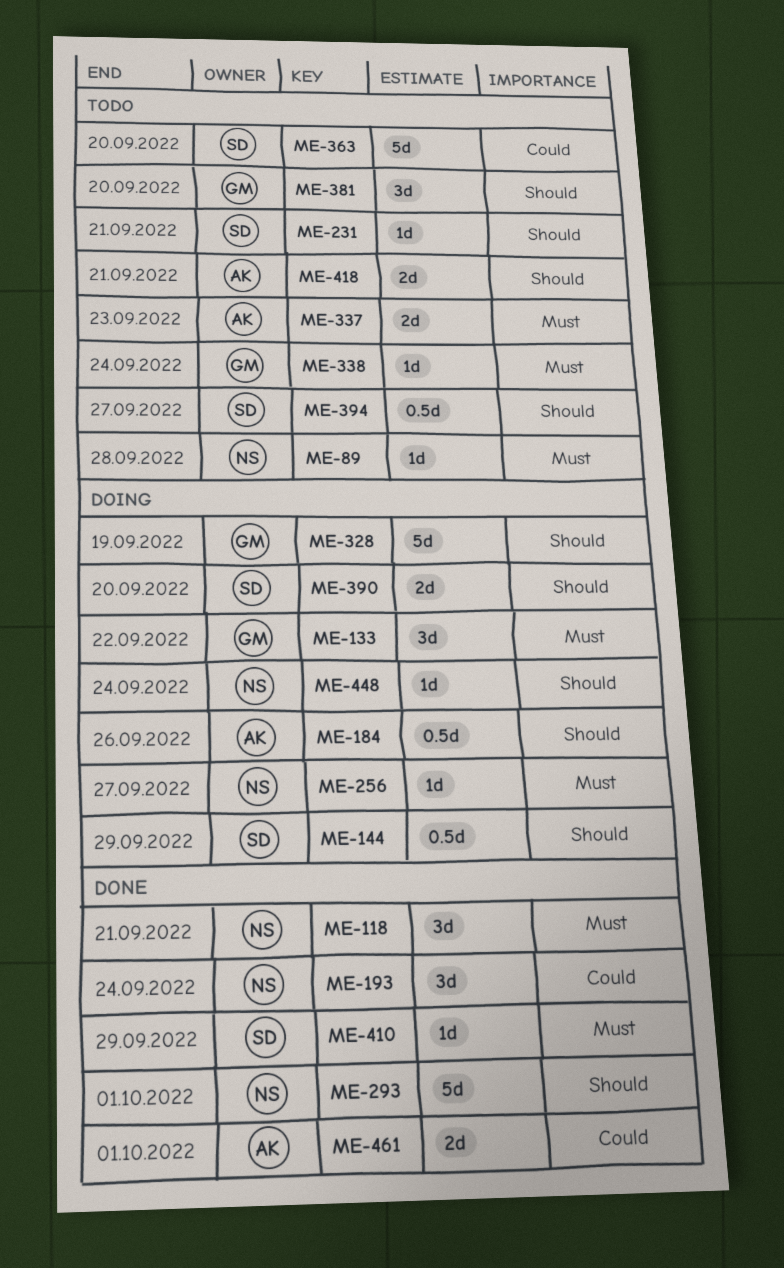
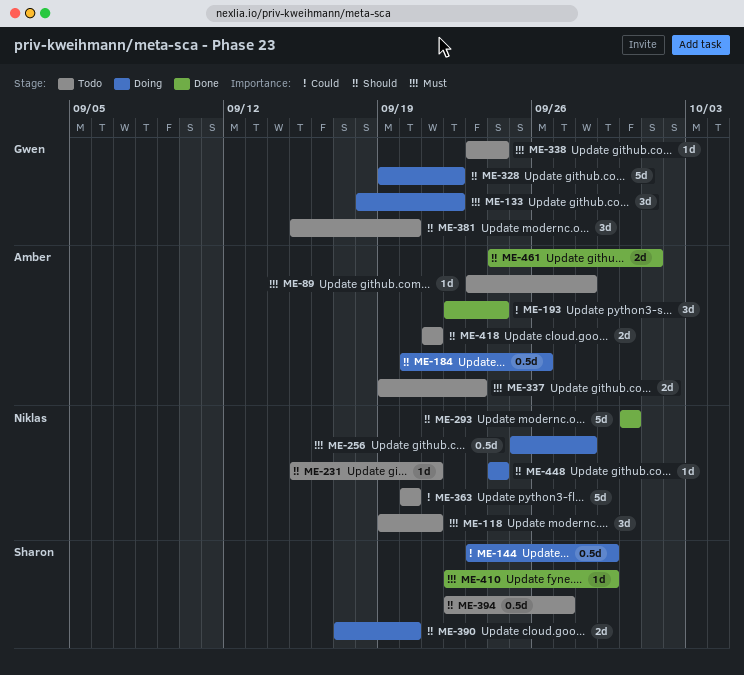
ME-89, owner: Niklas -> Amber
ME-118, status: Done -> Todo
ME-144, priority: Should -> Could
ME-193, owner: Niklas -> Amber
ME-231, owner: Sharon -> Niklas
ME-256, estimate: 1d -> 0.5d
ME-256, due: Sep 27 -> Sep 28
ME-293, due: Oct 1 -> Sep 30
ME-328, due: Sep 19 -> Sep 22
ME-363, owner: Sharon -> Niklas
ME-461, priority: Could -> Should

